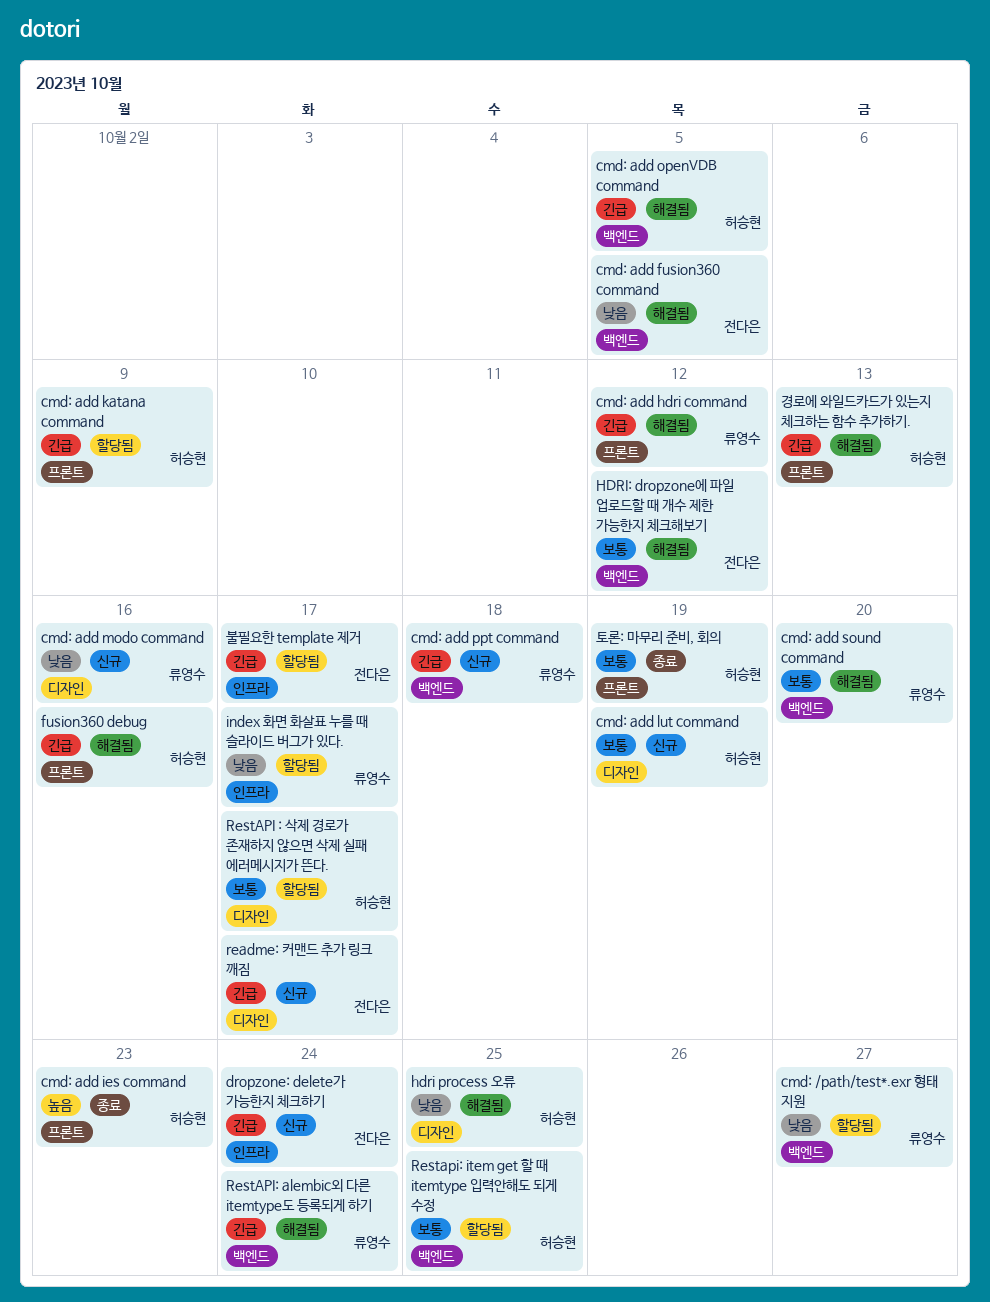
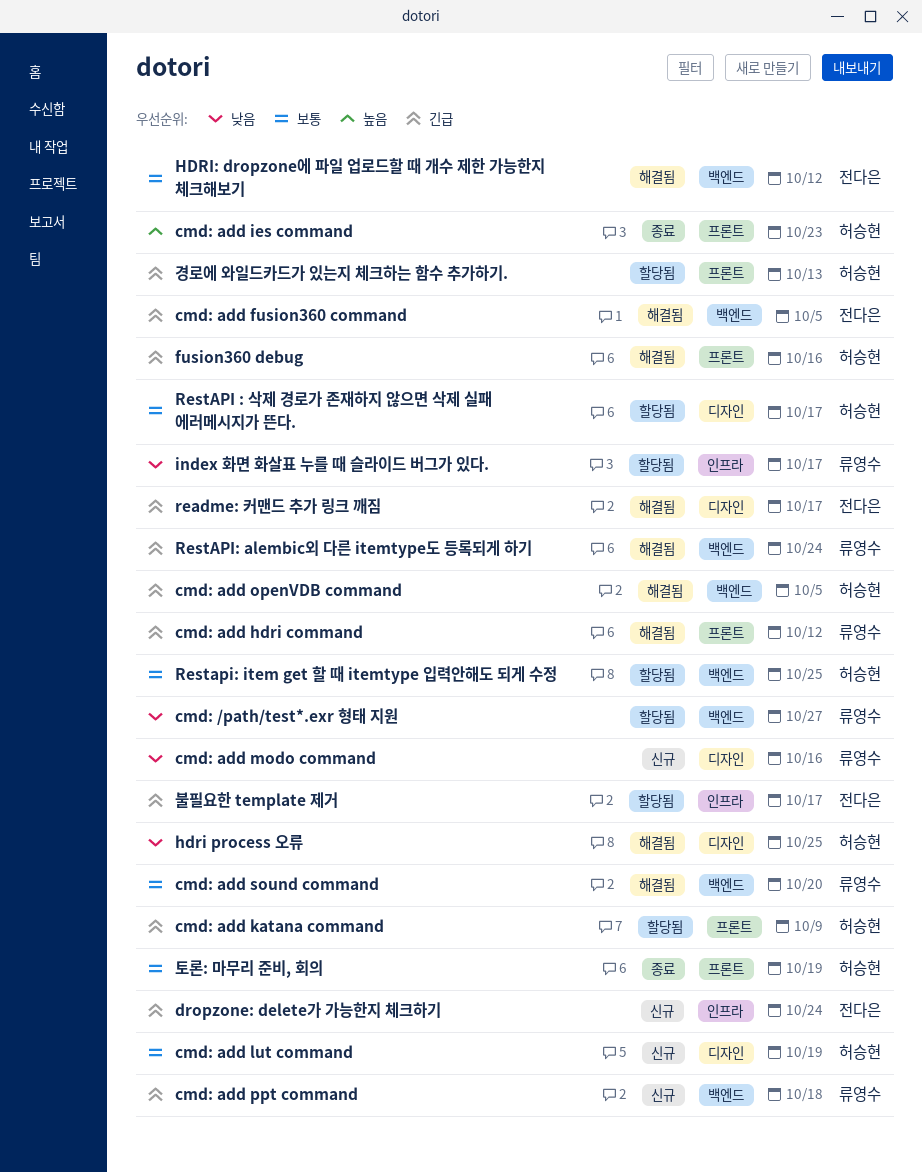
cmd: add fusion360 command, priority: 낮음 -> 긴급
readme: 커맨드 추가 링크 깨짐, status: 신규 -> 해결됨
경로에 와일드카드가 있는지 체크하는 함수 추가하기., status: 해결됨 -> 할당됨

